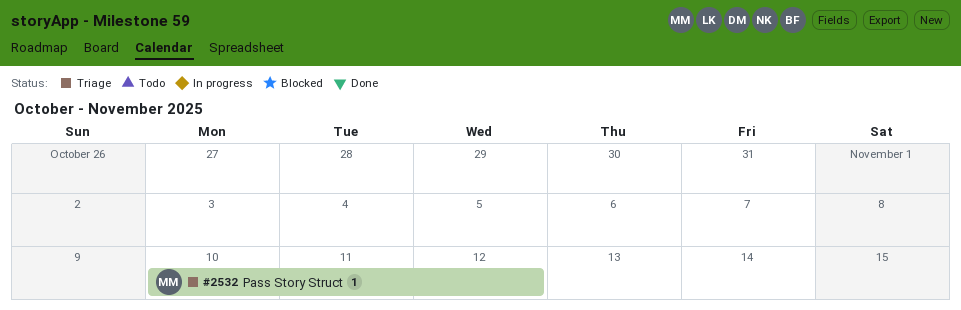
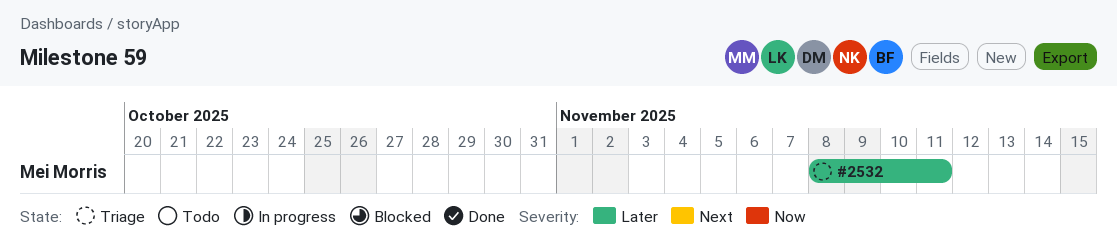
#2532, start: Nov 10 -> Nov 8
#2532, due: Nov 12 -> Nov 11

